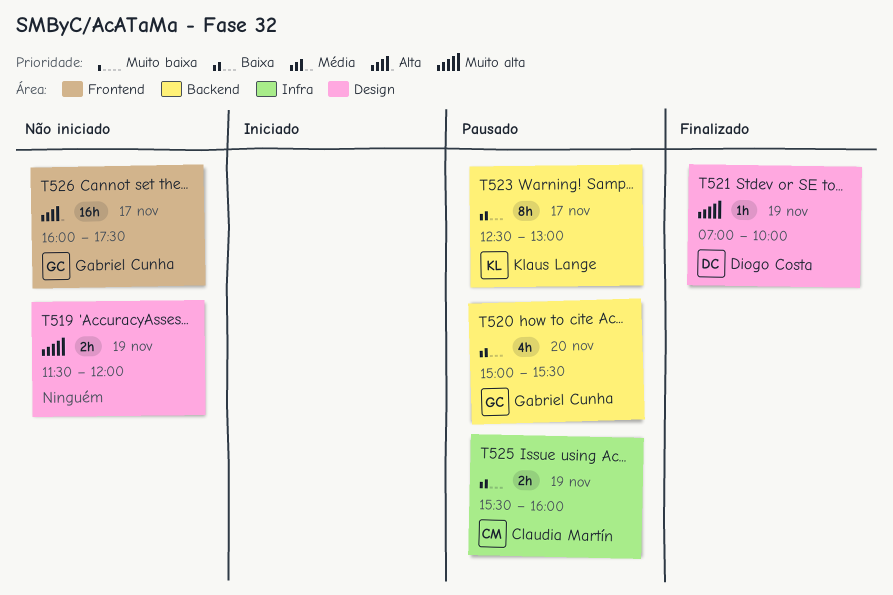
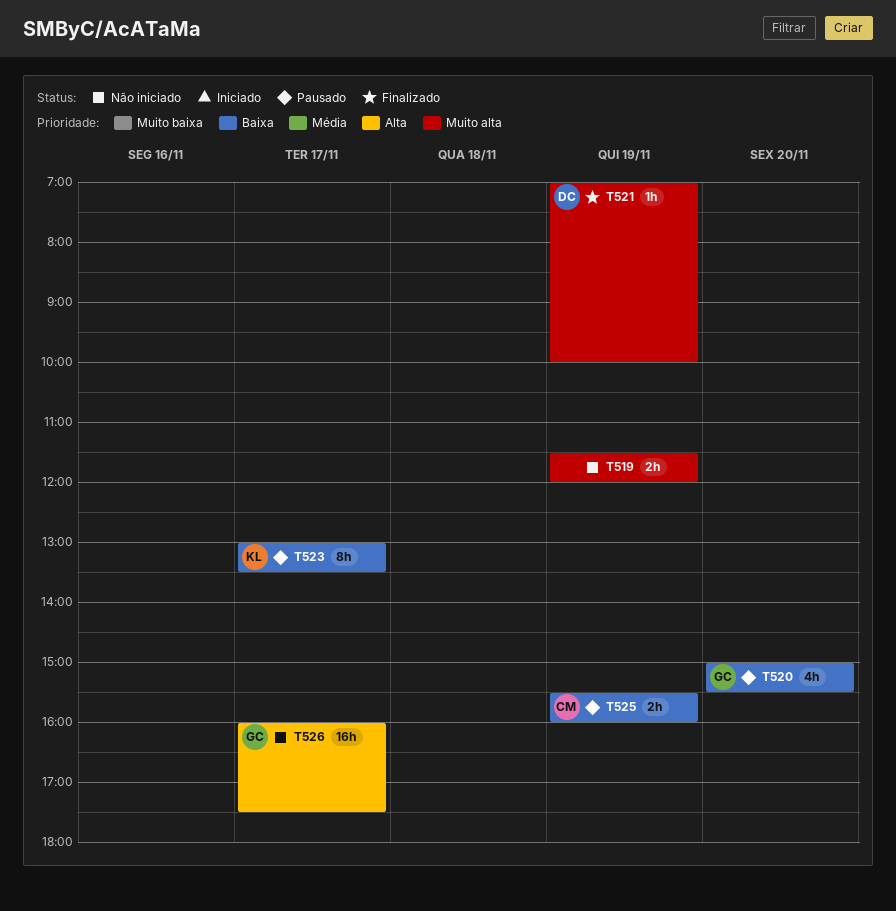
T523, begins: 12:30 -> 13:00
T523, ends: 13:00 -> 13:30

